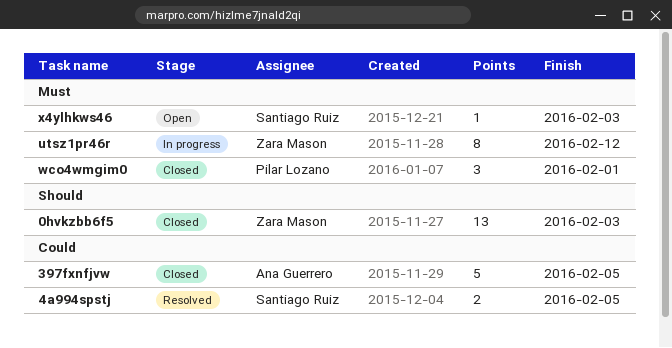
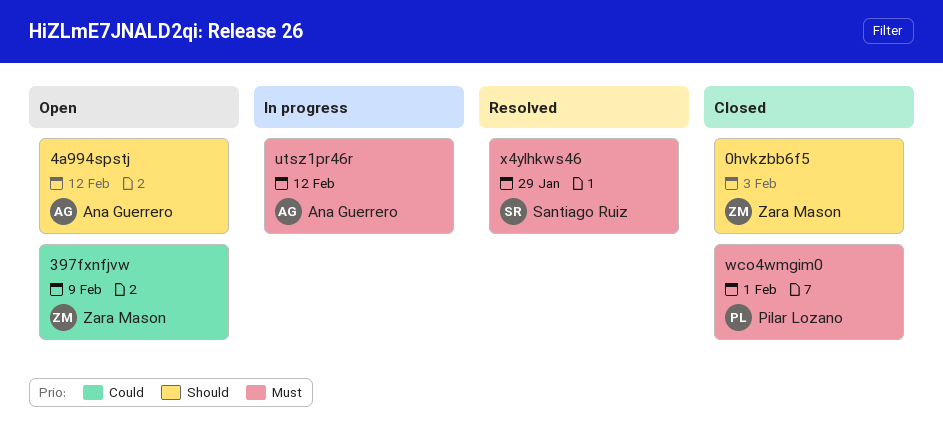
397fxnfjvw, status: Closed -> Open
397fxnfjvw, owner: Ana Guerrero -> Zara Mason
397fxnfjvw, due: Feb 5 -> Feb 9
4a994spstj, status: Resolved -> Open
4a994spstj, owner: Santiago Ruiz -> Ana Guerrero
4a994spstj, priority: Could -> Should
4a994spstj, due: Feb 5 -> Feb 12
utsz1pr46r, owner: Zara Mason -> Ana Guerrero
x4ylhkws46, status: Open -> Resolved
x4ylhkws46, due: Feb 3 -> Jan 29

